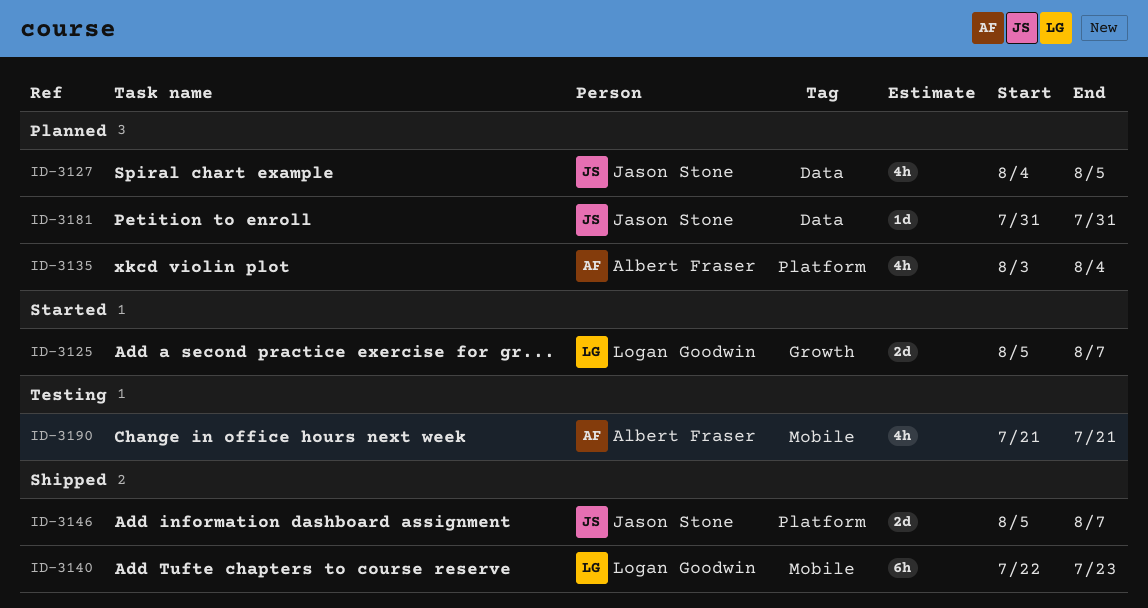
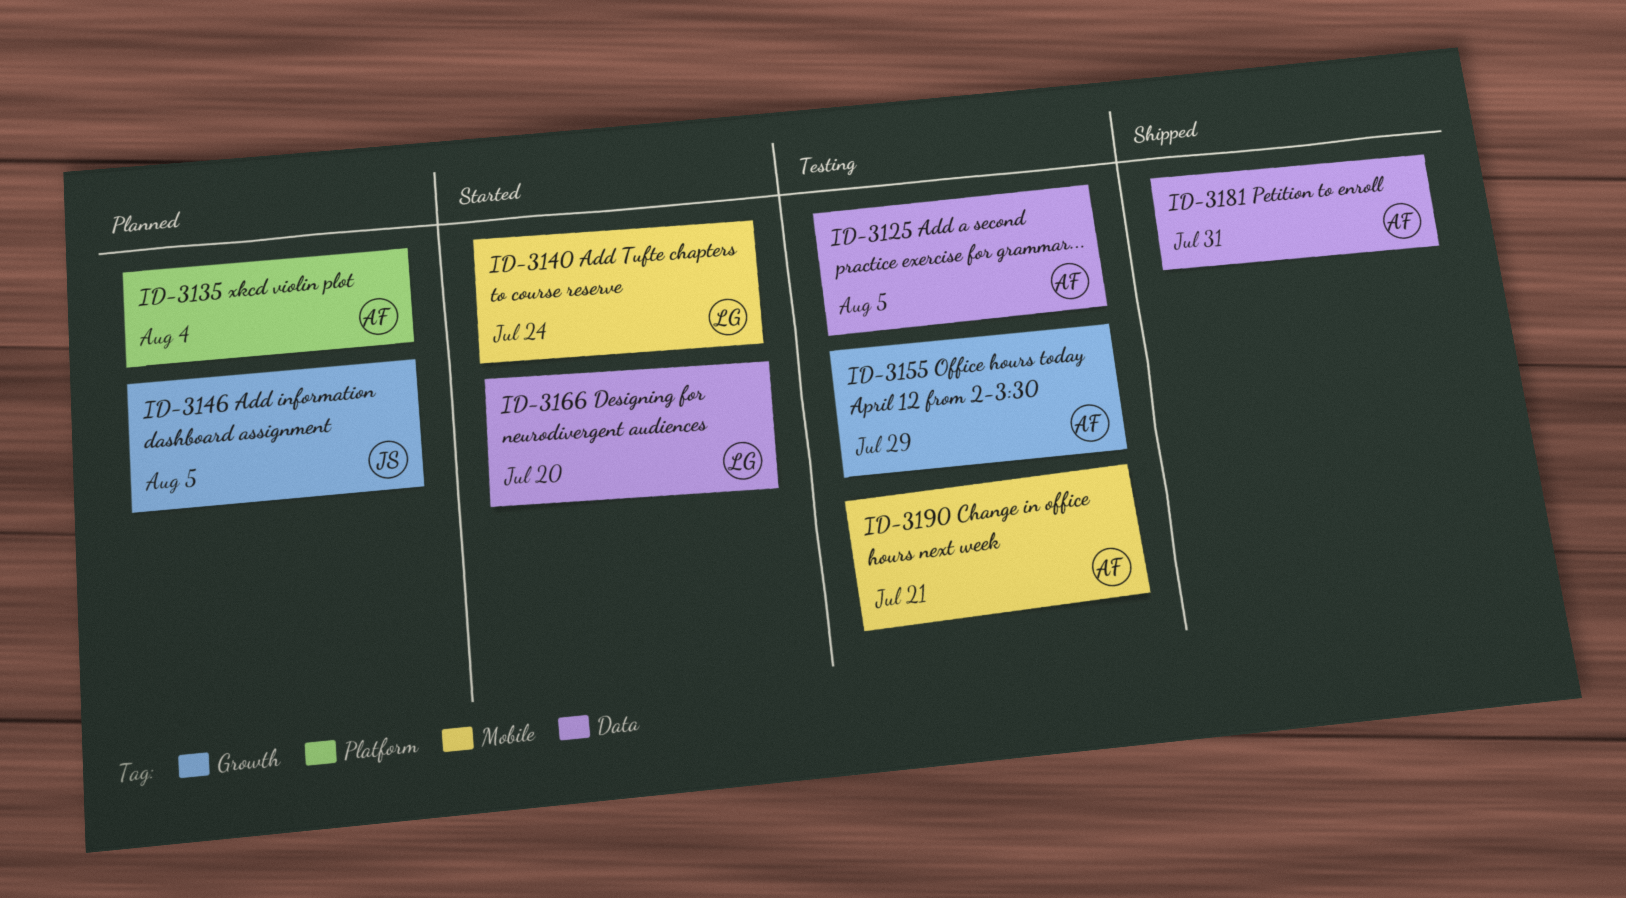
ID-3125, status: Started -> Testing
ID-3125, owner: Logan Goodwin -> Albert Fraser
ID-3125, label: Growth -> Data
ID-3125, due: Aug 7 -> Aug 5
ID-3127: present -> none
ID-3140, status: Shipped -> Started
ID-3140, due: Jul 23 -> Jul 24
ID-3146, status: Shipped -> Planned
ID-3146, label: Platform -> Growth
ID-3146, due: Aug 7 -> Aug 5
ID-3155: none -> present
ID-3166: none -> present
ID-3181, status: Planned -> Shipped
ID-3181, owner: Jason Stone -> Albert Fraser

